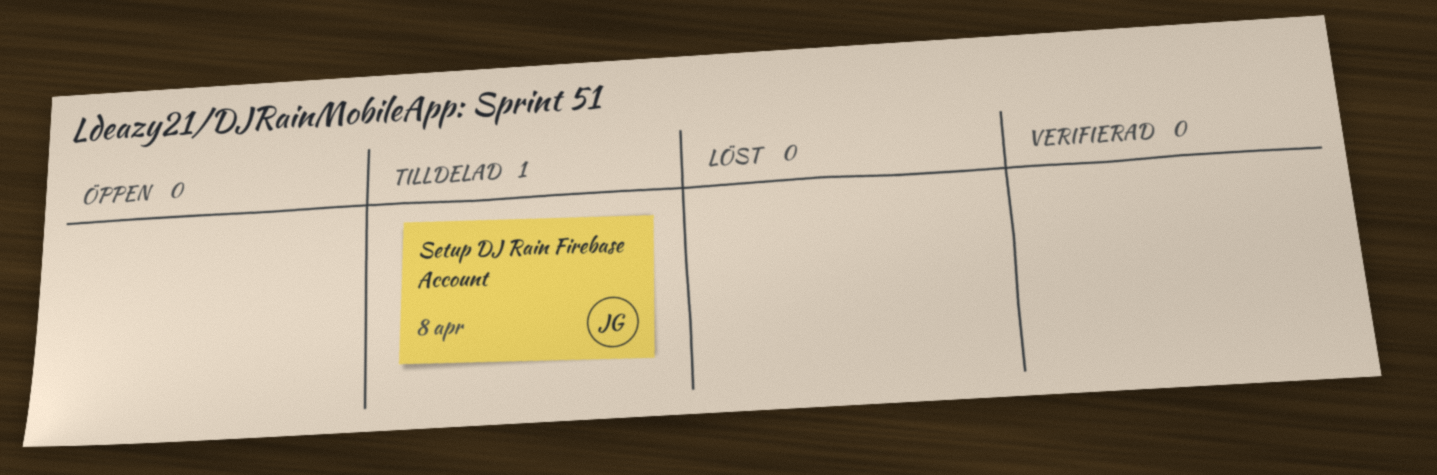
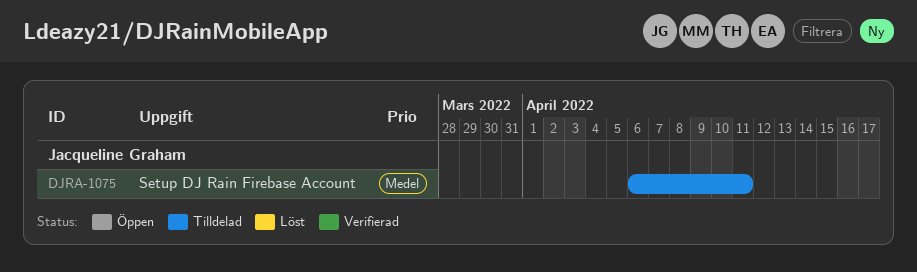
Setup DJ Rain Firebase Account, due: Apr 8 -> Apr 11

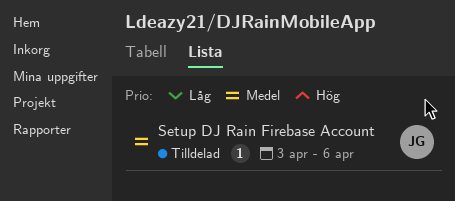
Setup DJ Rain Firebase Account, start: Apr 6 -> Apr 3
Setup DJ Rain Firebase Account, due: Apr 11 -> Apr 6

